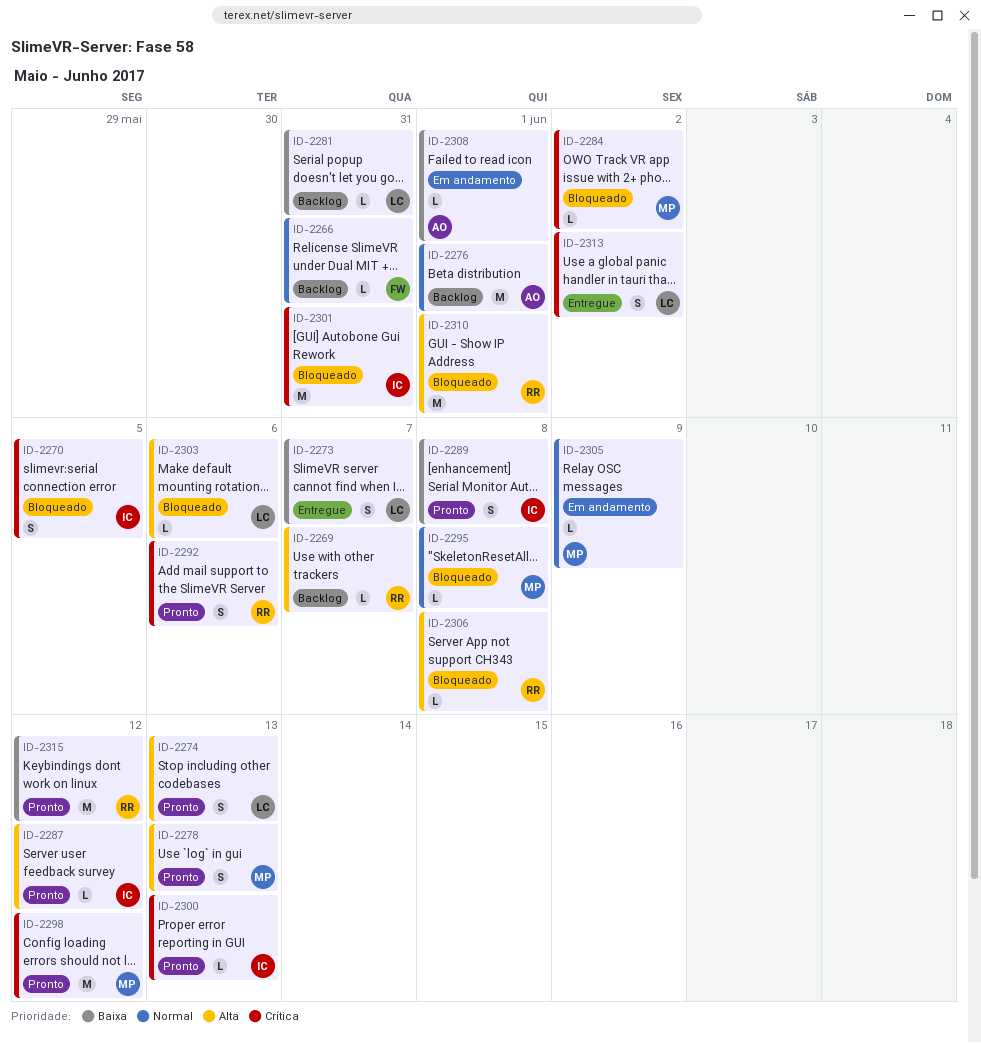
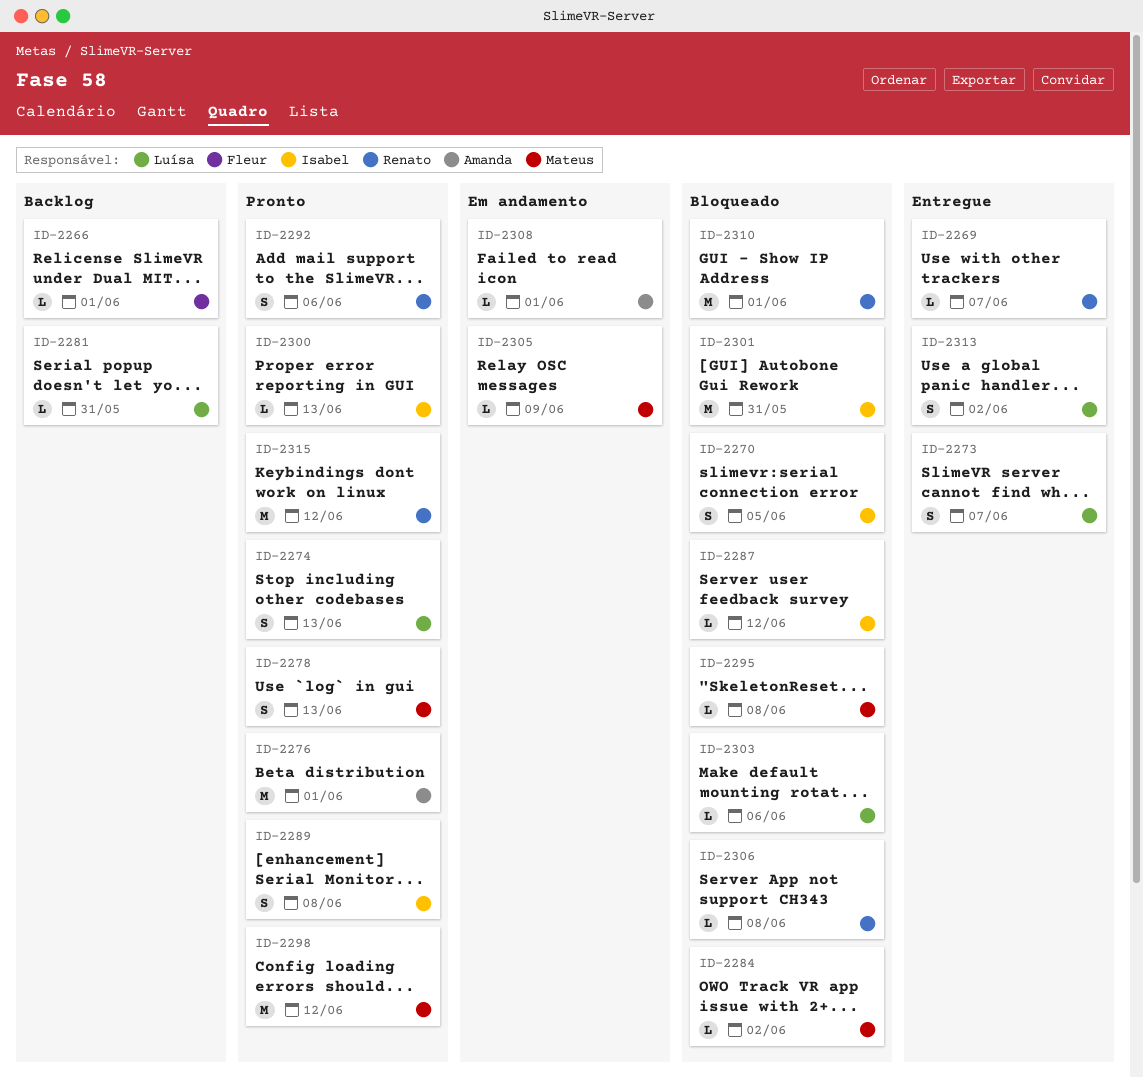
ID-2266, due: May 31 -> Jun 1
ID-2269, status: Backlog -> Entregue
ID-2276, status: Backlog -> Pronto
ID-2287, status: Pronto -> Bloqueado

